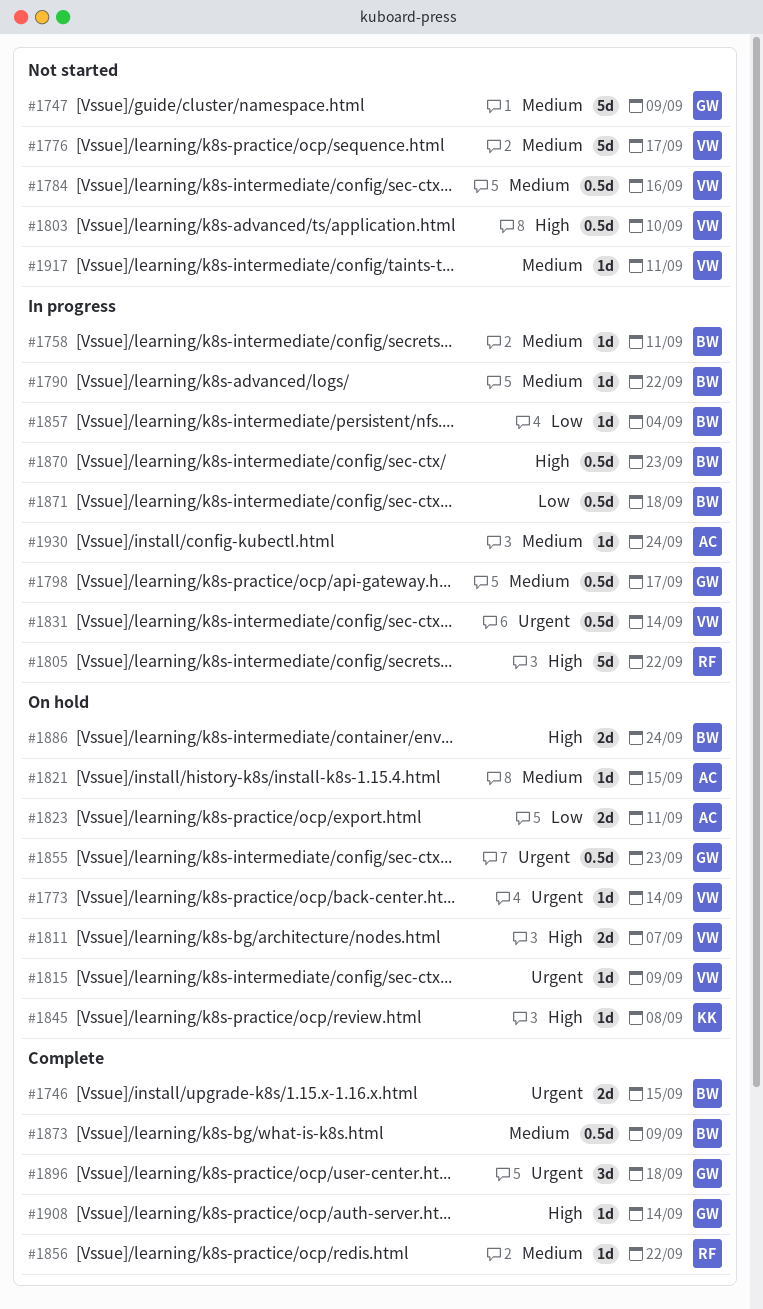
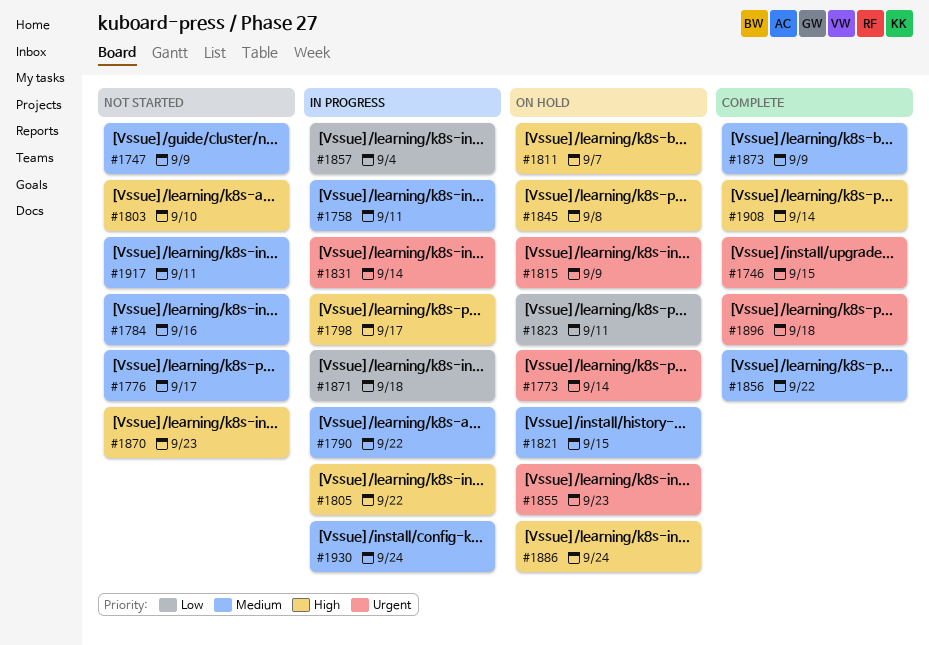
#1798, priority: Medium -> High
#1870, status: In progress -> Not started

